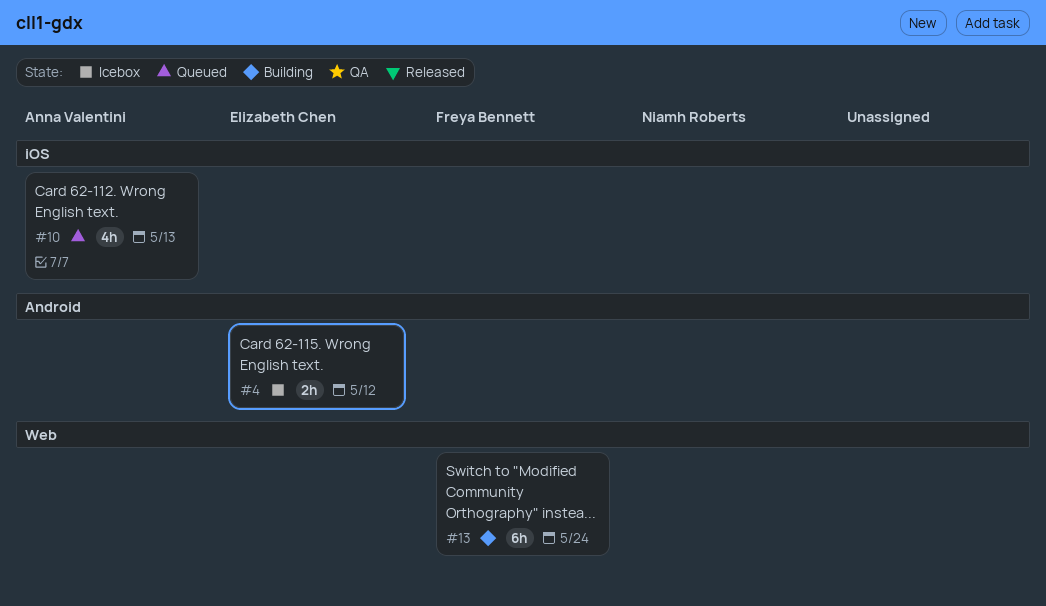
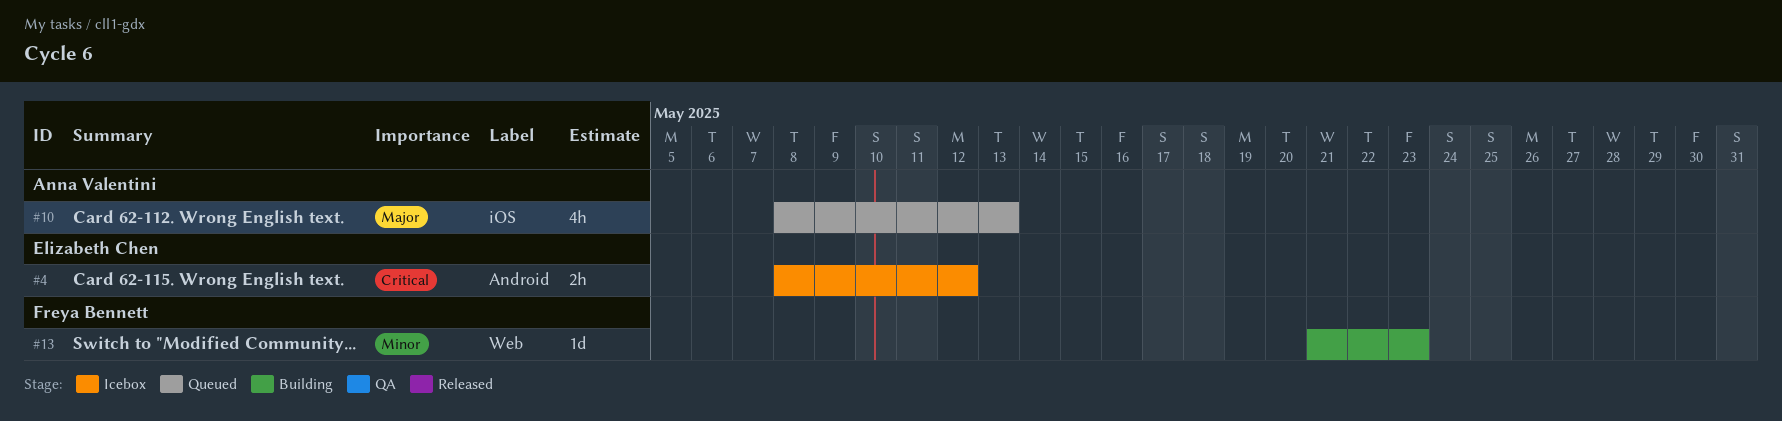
#13, estimate: 6h -> 1d
#13, due: May 24 -> May 23

